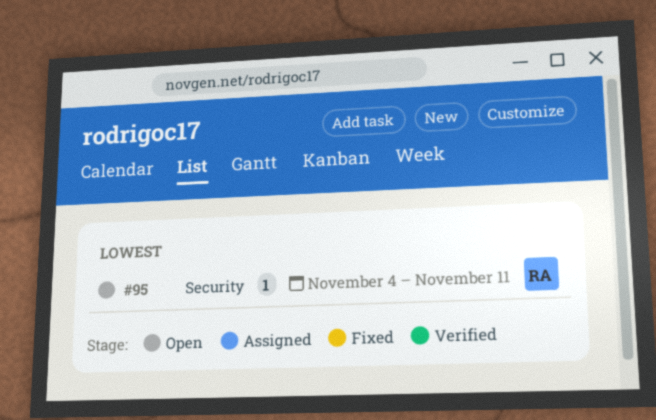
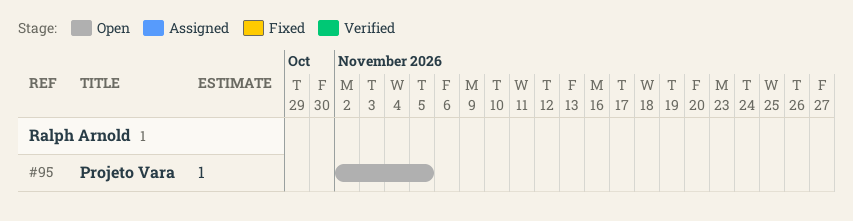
#95, start: Nov 4 -> Nov 2
#95, due: Nov 11 -> Nov 5

